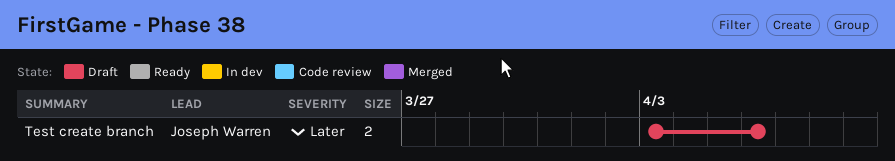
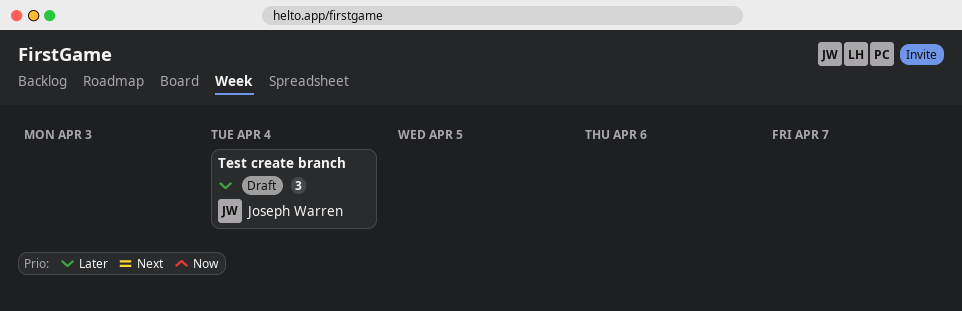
Test create branch, estimate: 2 -> 3
Test create branch, due: Apr 6 -> Apr 4

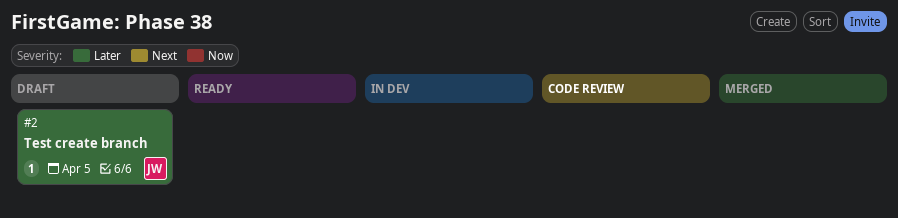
Test create branch, estimate: 3 -> 1
Test create branch, due: Apr 4 -> Apr 5

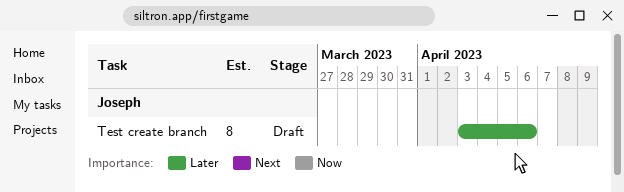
Test create branch, estimate: 1 -> 8
Test create branch, due: Apr 5 -> Apr 6

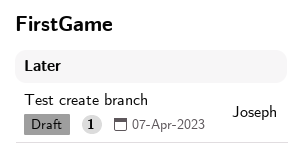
Test create branch, estimate: 8 -> 1
Test create branch, due: Apr 6 -> Apr 7

